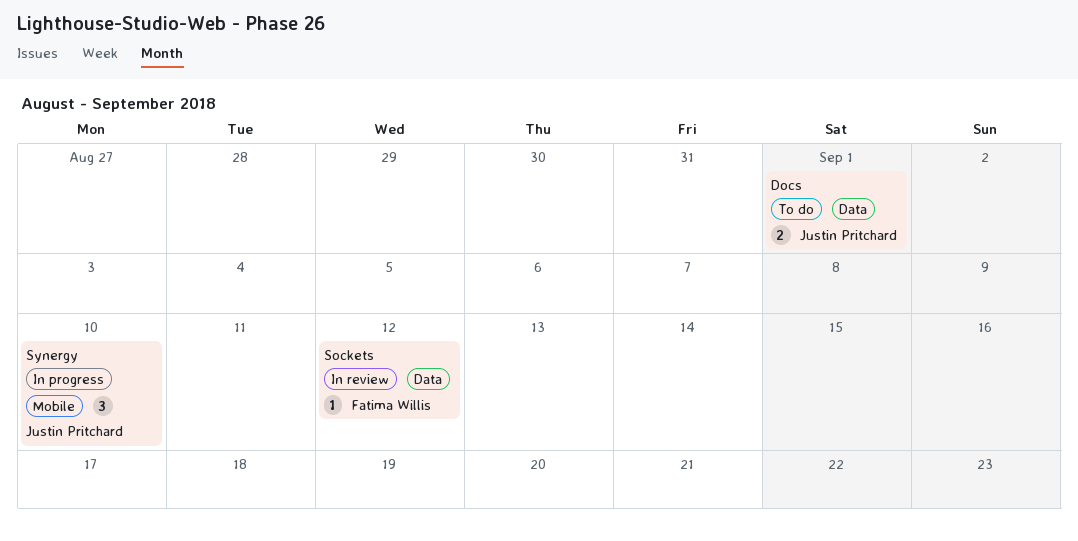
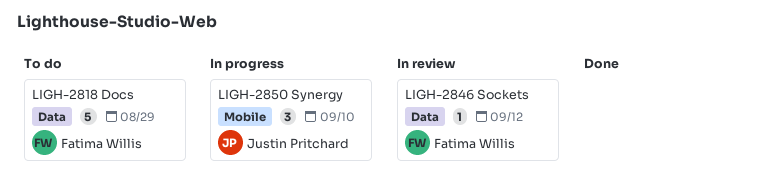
Docs, owner: Justin Pritchard -> Fatima Willis
Docs, estimate: 2 -> 5
Docs, due: Sep 1 -> Aug 29

